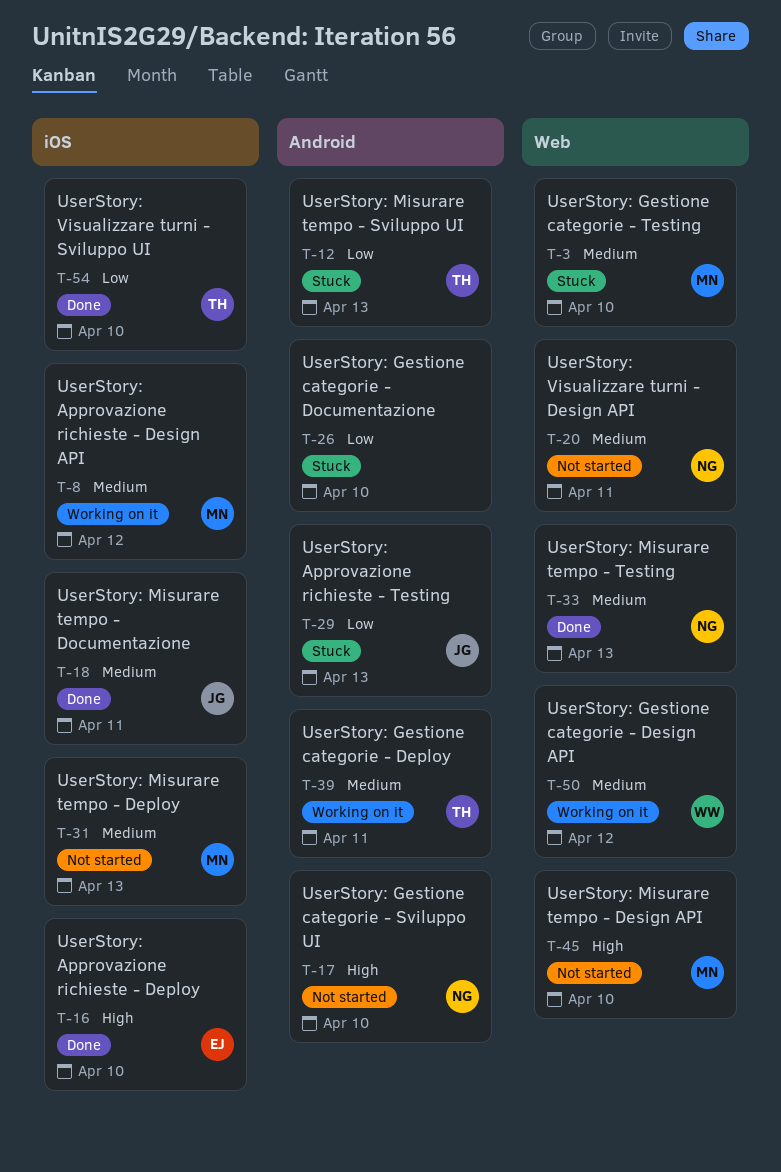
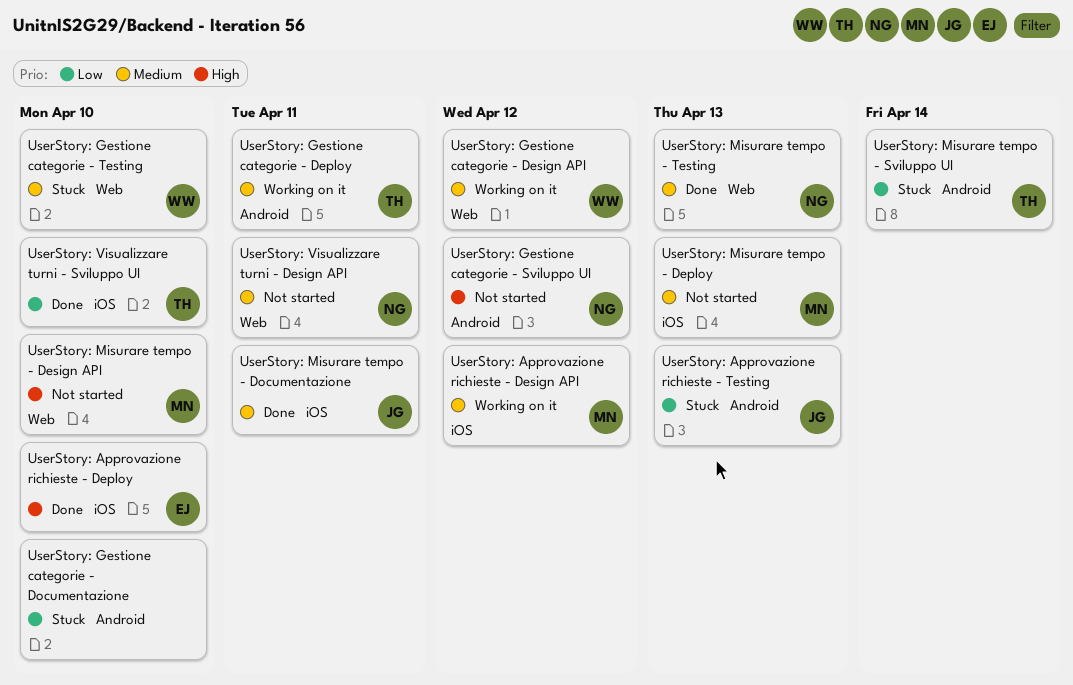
UserStory: Gestione categorie - Sviluppo UI, due: Apr 10 -> Apr 12
UserStory: Gestione categorie - Testing, owner: MN -> WW
UserStory: Misurare tempo - Sviluppo UI, due: Apr 13 -> Apr 14

